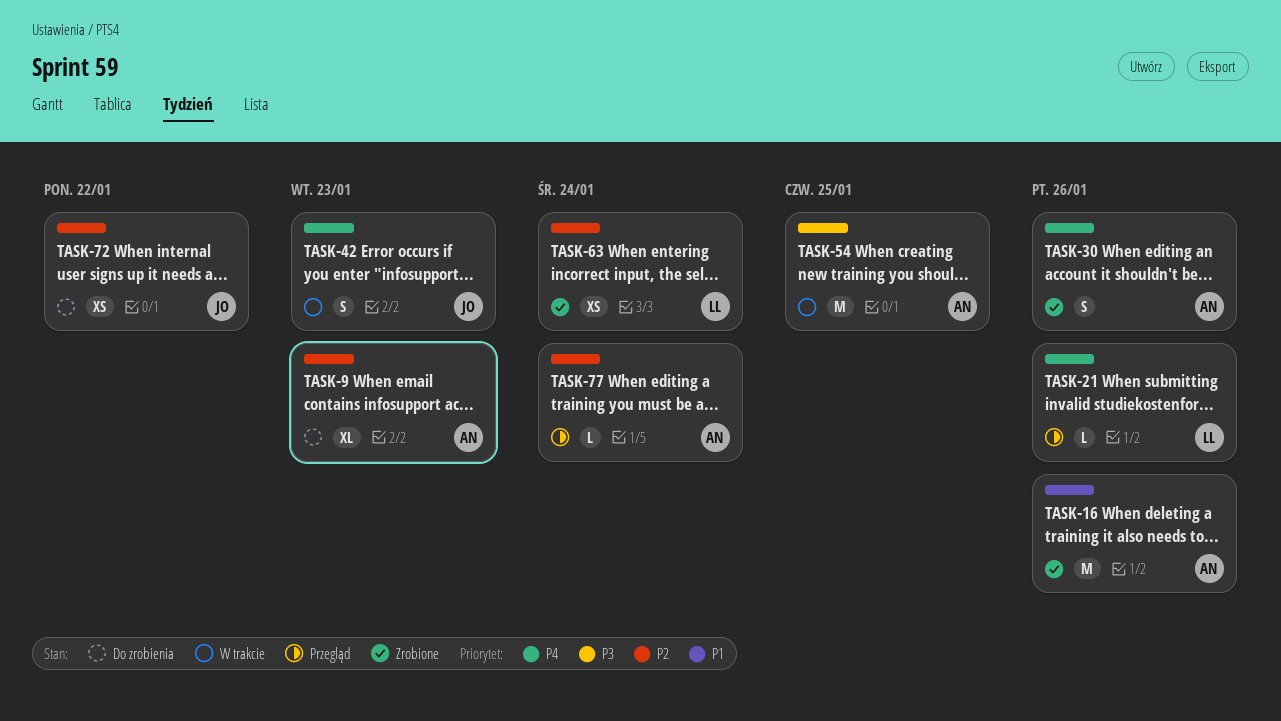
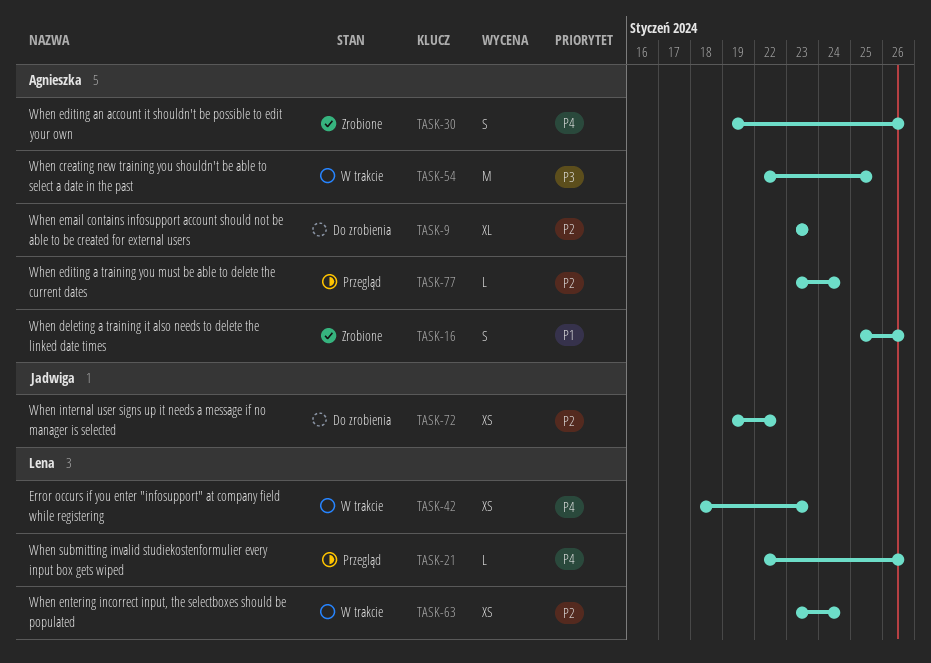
TASK-16, estimate: M -> S
TASK-42, owner: Jadwiga -> Lena
TASK-42, estimate: S -> XS
TASK-63, status: Zrobione -> W trakcie

